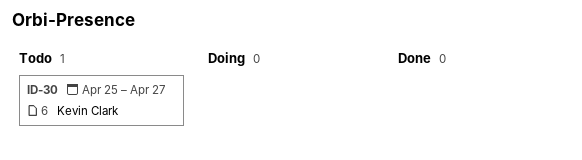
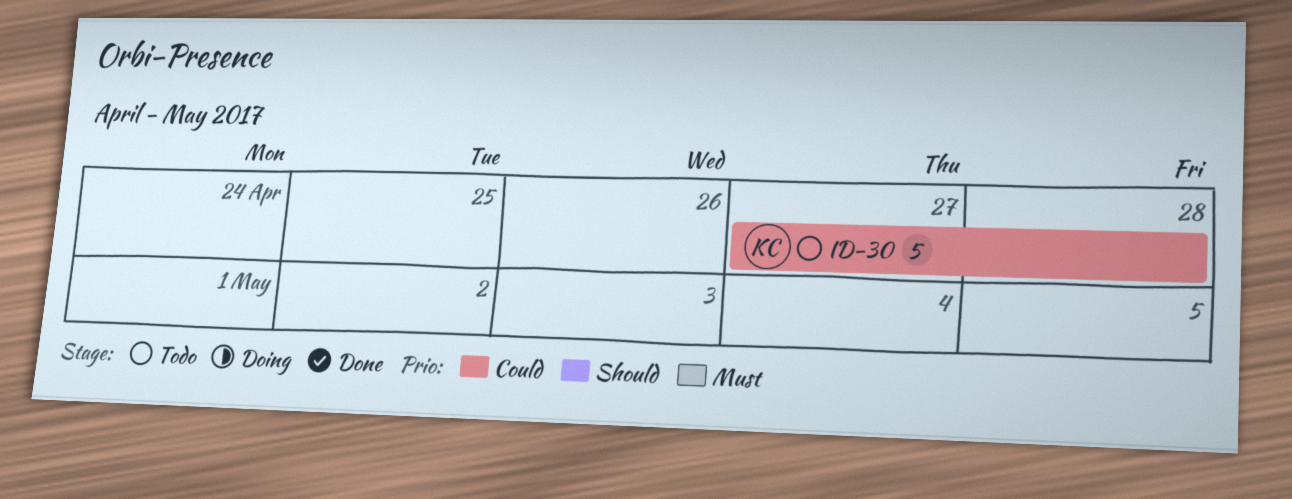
ID-30, start: Apr 25 -> Apr 27
ID-30, due: Apr 27 -> Apr 28

